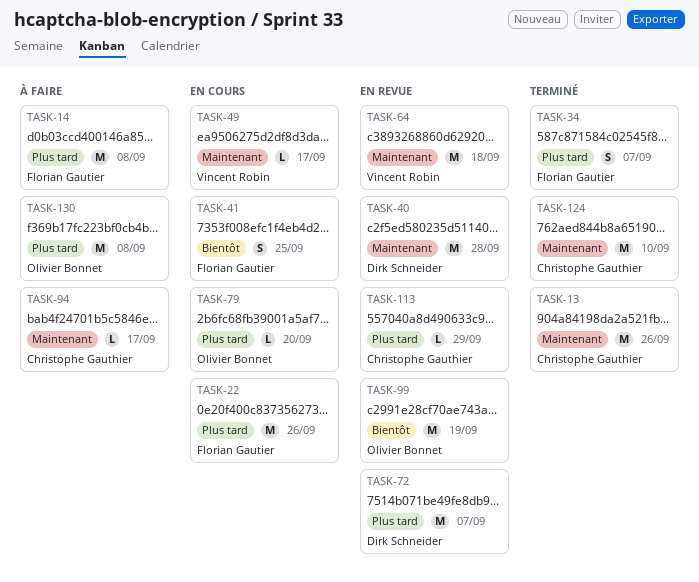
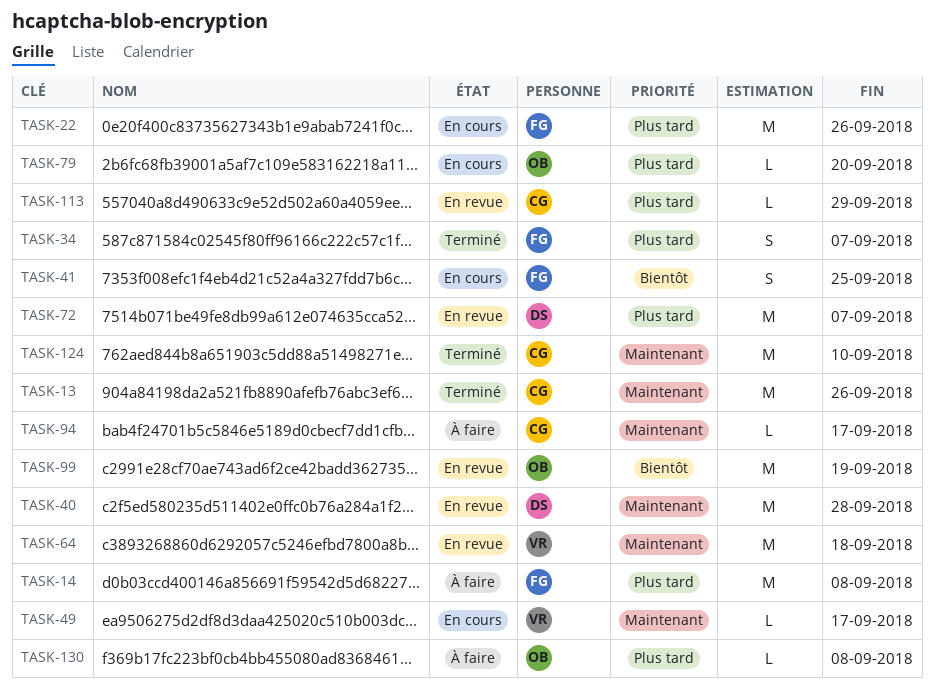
TASK-130, estimate: M -> L

